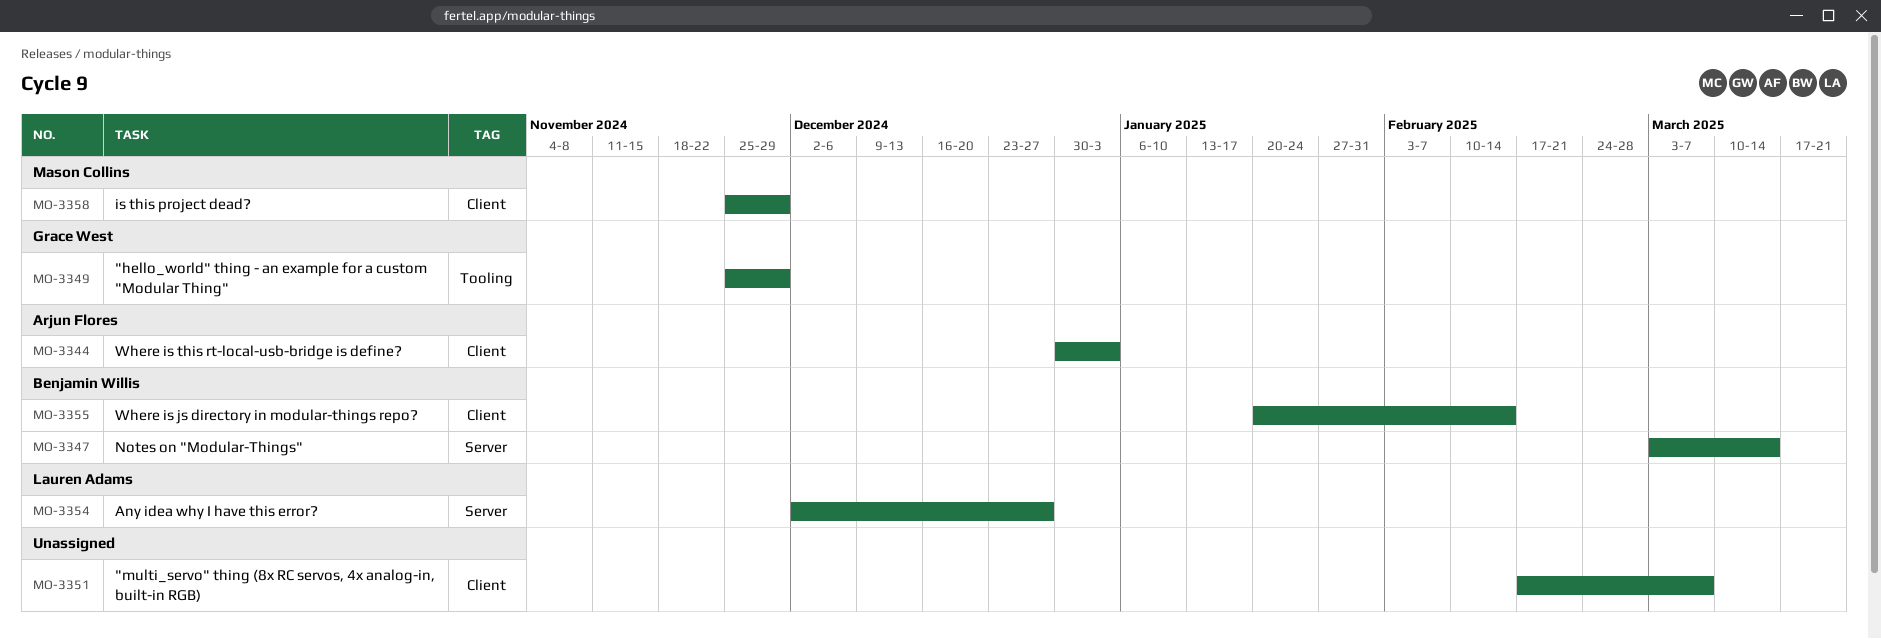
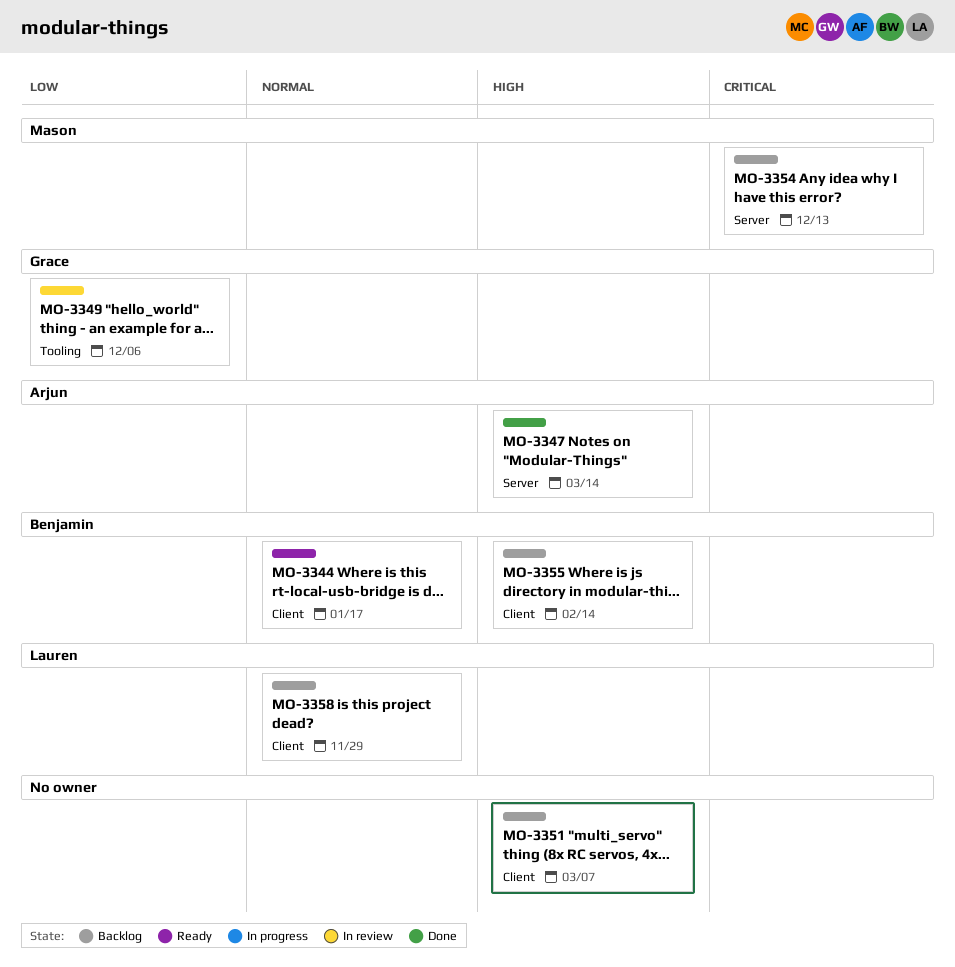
MO-3344, owner: Arjun Flores -> Benjamin Willis
MO-3344, due: Jan 3 -> Jan 17
MO-3347, owner: Benjamin Willis -> Arjun Flores
MO-3349, due: Nov 29 -> Dec 6
MO-3354, owner: Lauren Adams -> Mason Collins
MO-3354, due: Dec 27 -> Dec 13
MO-3358, owner: Mason Collins -> Lauren Adams

